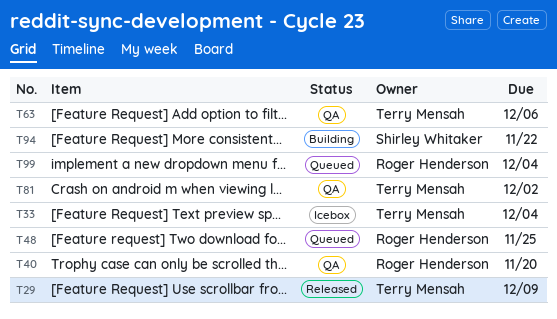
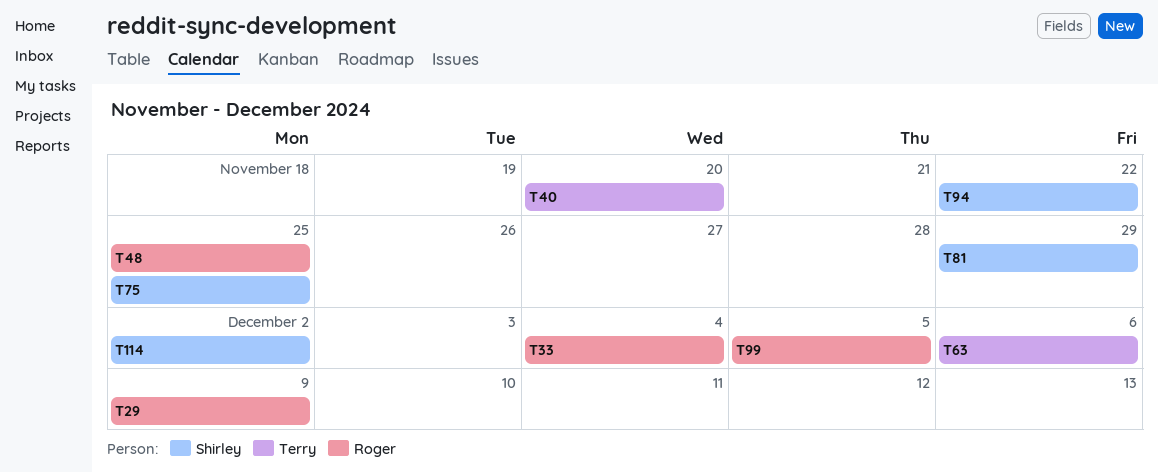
T29, owner: Terry Mensah -> Roger Henderson
T33, owner: Terry Mensah -> Roger Henderson
T40, owner: Roger Henderson -> Terry Mensah
T75: none -> present
T81, owner: Terry Mensah -> Shirley Whitaker
T81, due: Dec 2 -> Nov 29
T99, due: Dec 4 -> Dec 5
T114: none -> present

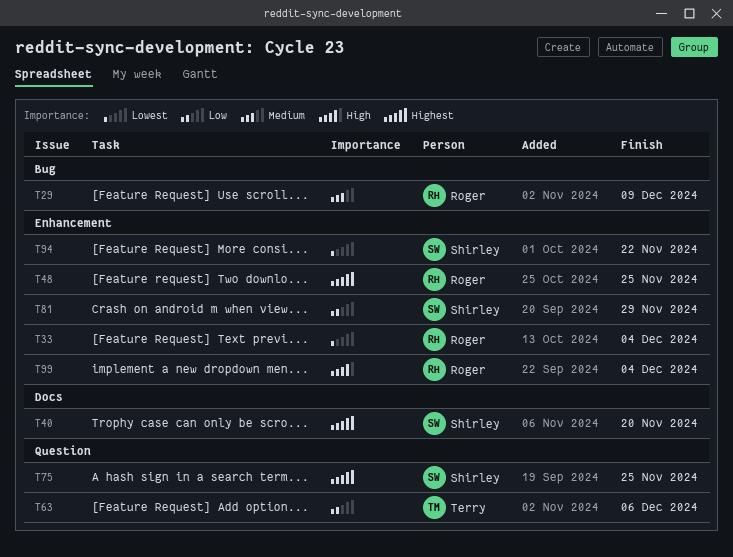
T40, owner: Terry -> Shirley
T99, due: Dec 5 -> Dec 4
T114: present -> none

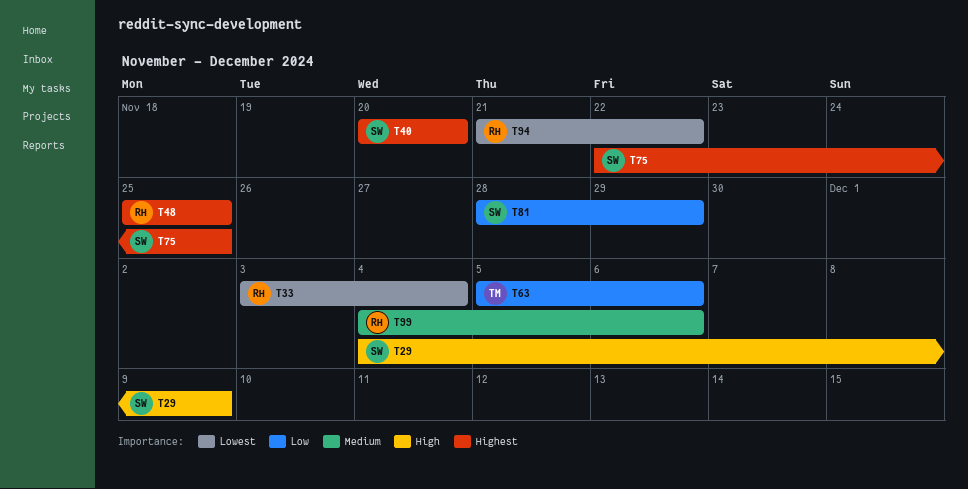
T29, owner: Roger -> Shirley
T29, priority: Medium -> High
T94, owner: Shirley -> Roger
T99, priority: High -> Medium
T99, due: Dec 4 -> Dec 6

